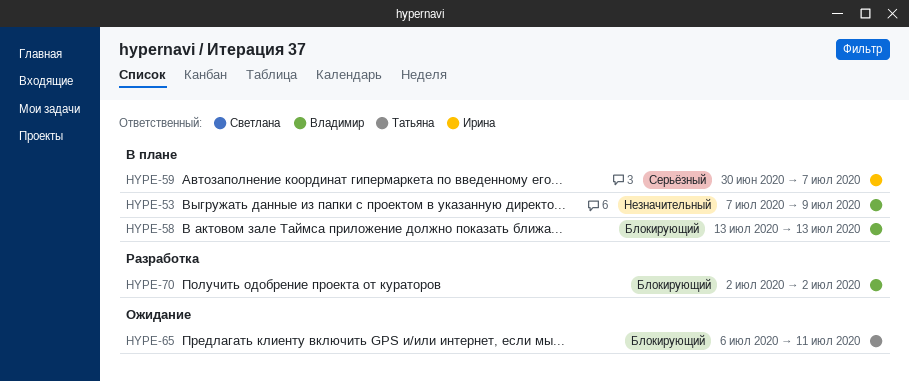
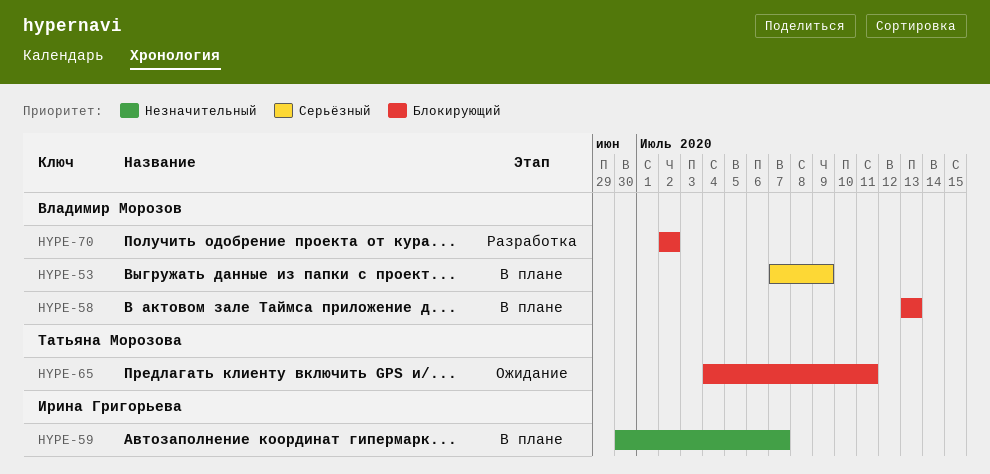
HYPE-53, priority: Незначительный -> Серьёзный
HYPE-59, priority: Серьёзный -> Незначительный
HYPE-65, start: Jul 6 -> Jul 4

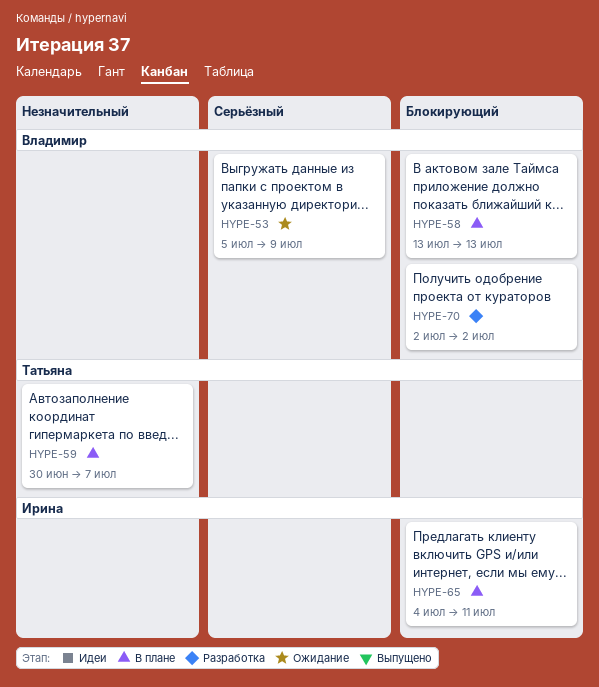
HYPE-53, status: В плане -> Ожидание
HYPE-53, start: Jul 7 -> Jul 5
HYPE-59, owner: Ирина Григорьева -> Татьяна Морозова
HYPE-65, status: Ожидание -> В плане
HYPE-65, owner: Татьяна Морозова -> Ирина Григорьева

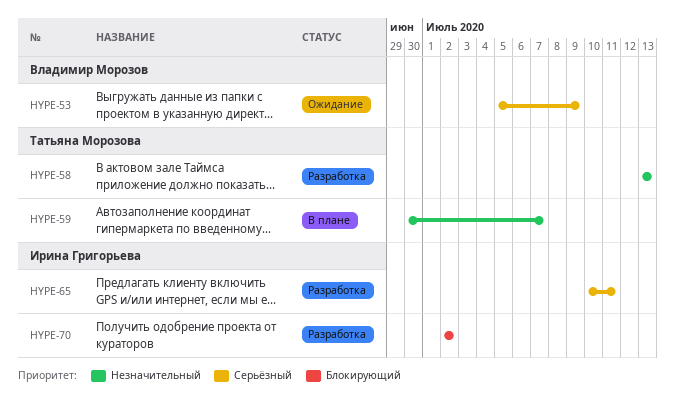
HYPE-58, status: В плане -> Разработка
HYPE-58, owner: Владимир Морозов -> Татьяна Морозова
HYPE-58, priority: Блокирующий -> Незначительный
HYPE-65, status: В плане -> Разработка
HYPE-65, priority: Блокирующий -> Серьёзный
HYPE-65, start: Jul 4 -> Jul 10
HYPE-70, owner: Владимир Морозов -> Ирина Григорьева

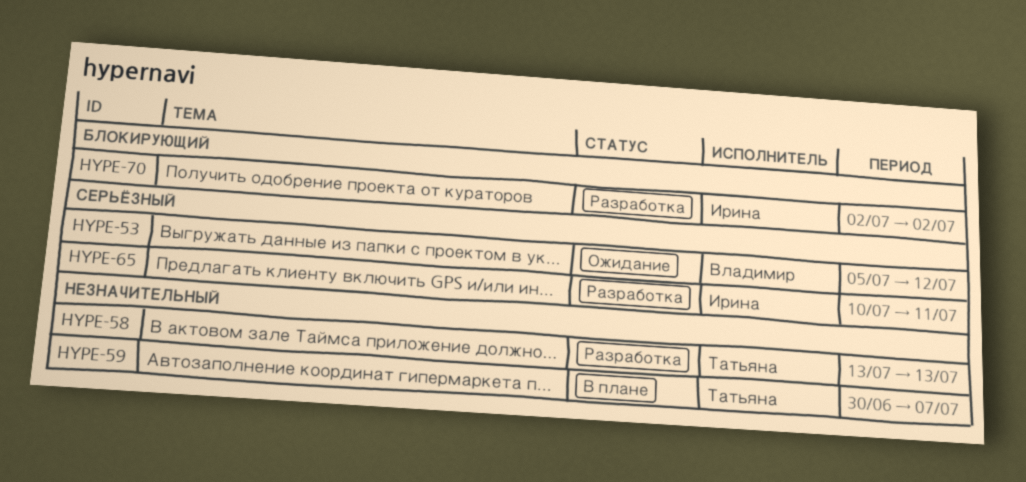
HYPE-53, due: Jul 9 -> Jul 12

